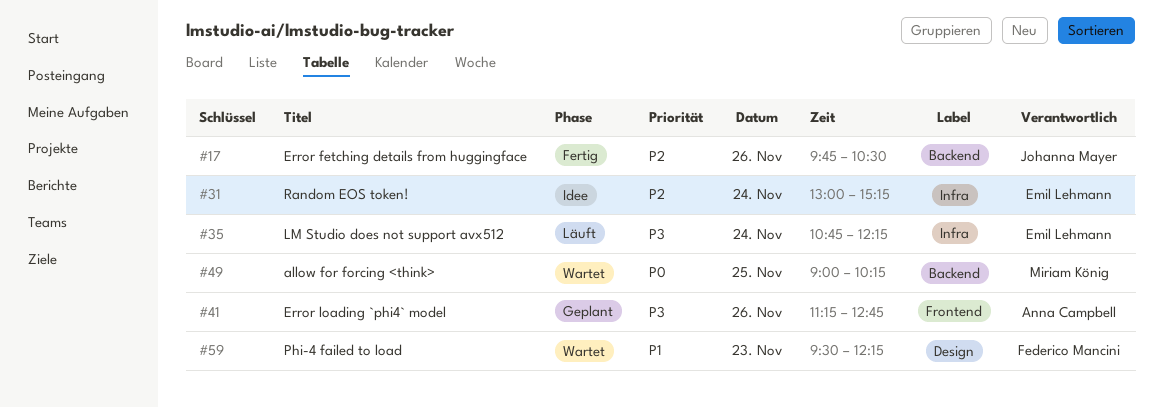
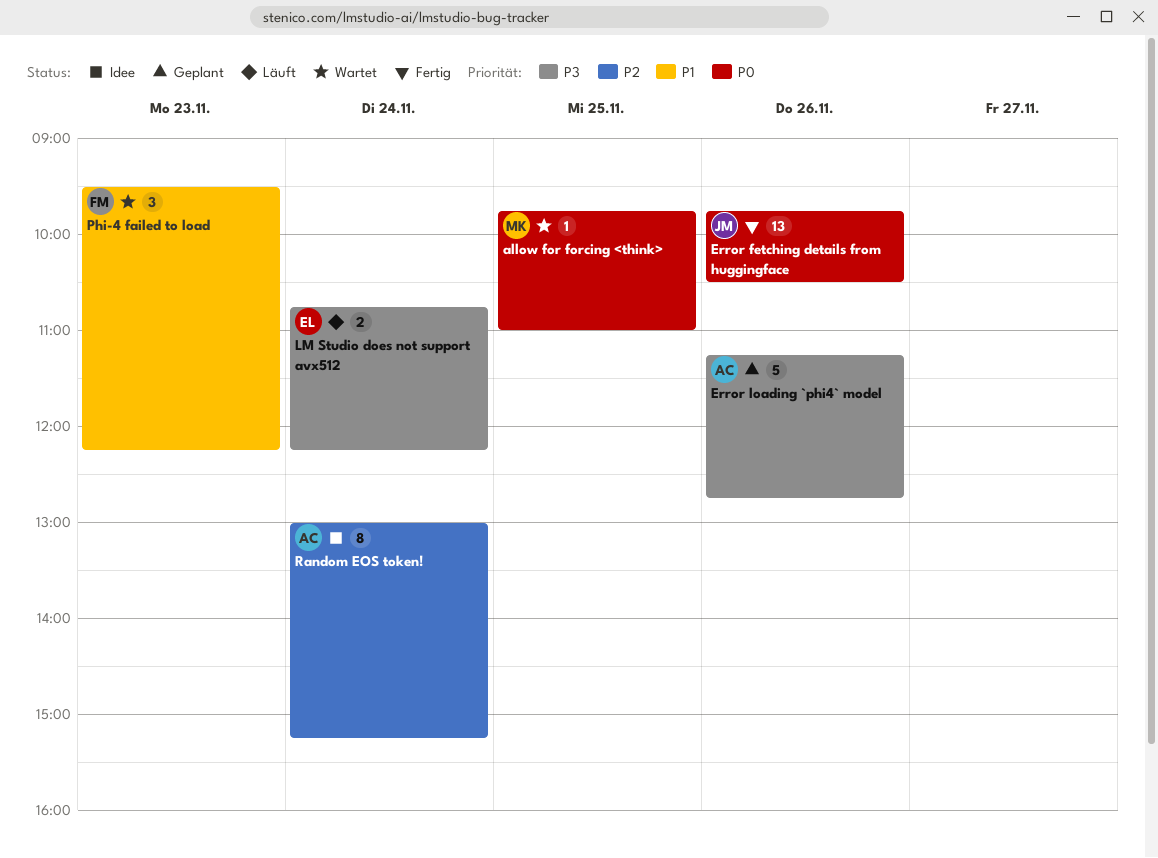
allow for forcing <think>, begins: 09:00 -> 09:45
allow for forcing <think>, ends: 10:15 -> 11:00
Error fetching details from huggingface, priority: P2 -> P0
Random EOS token!, owner: Emil Lehmann -> Anna Campbell

